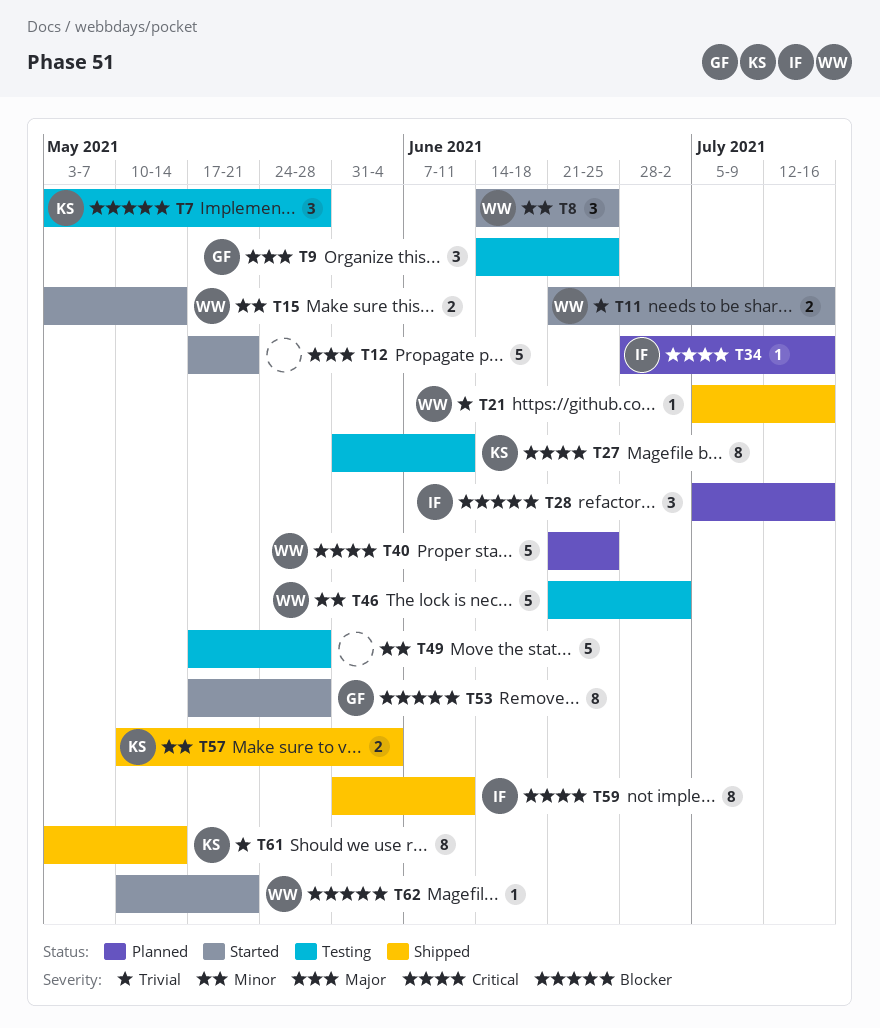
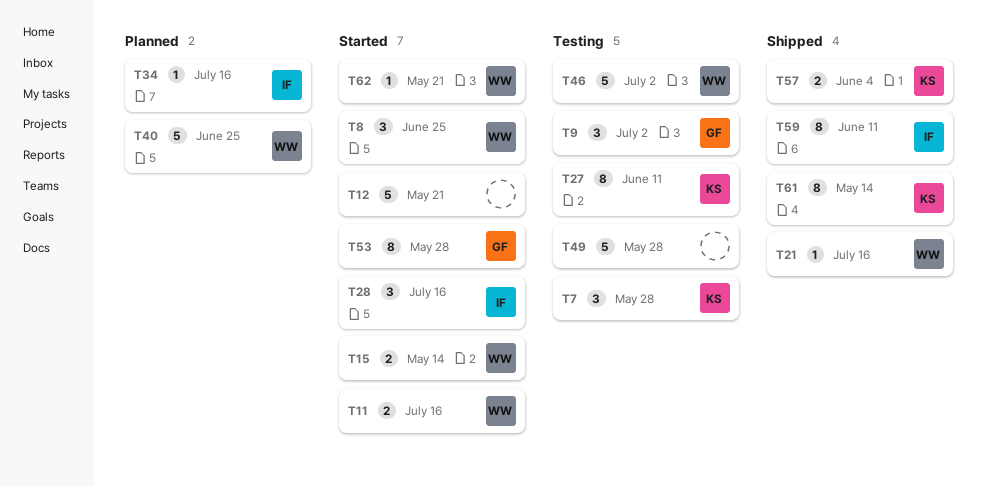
T9, due: Jun 25 -> Jul 2
T28, status: Planned -> Started

